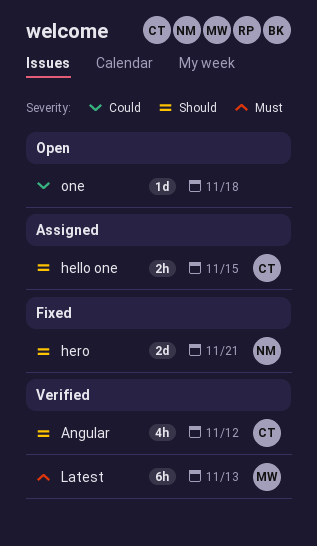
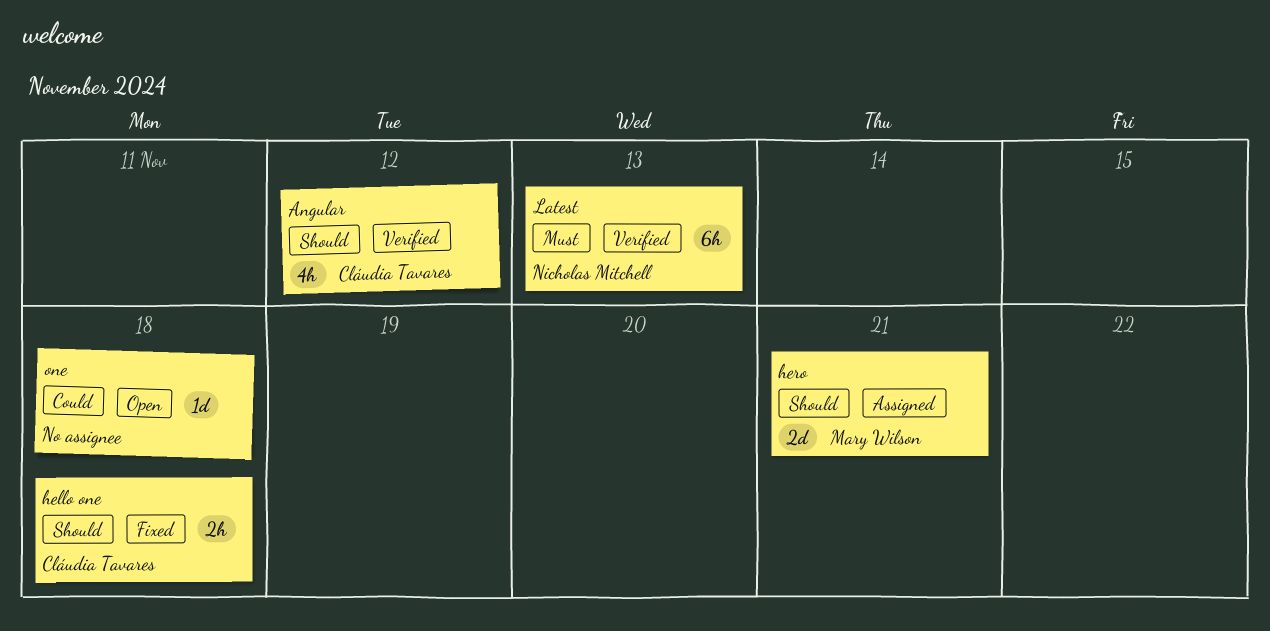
hello one, status: Assigned -> Fixed
hello one, due: Nov 15 -> Nov 18
hero, status: Fixed -> Assigned
hero, owner: Nicholas Mitchell -> Mary Wilson
Latest, owner: Mary Wilson -> Nicholas Mitchell

